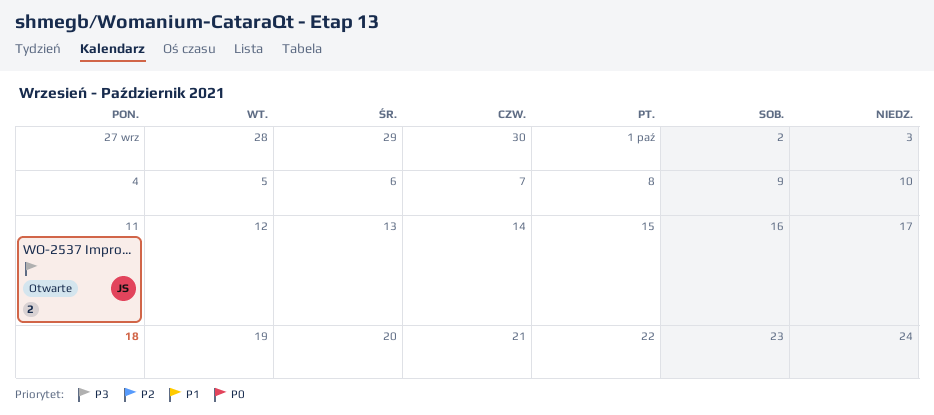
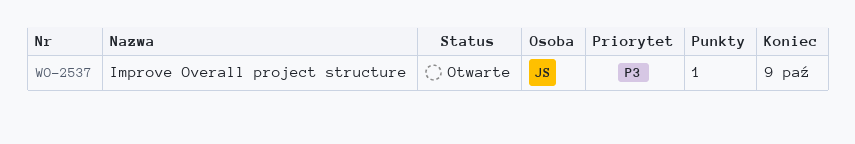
WO-2537, estimate: 2 -> 1
WO-2537, due: Oct 11 -> Oct 9

